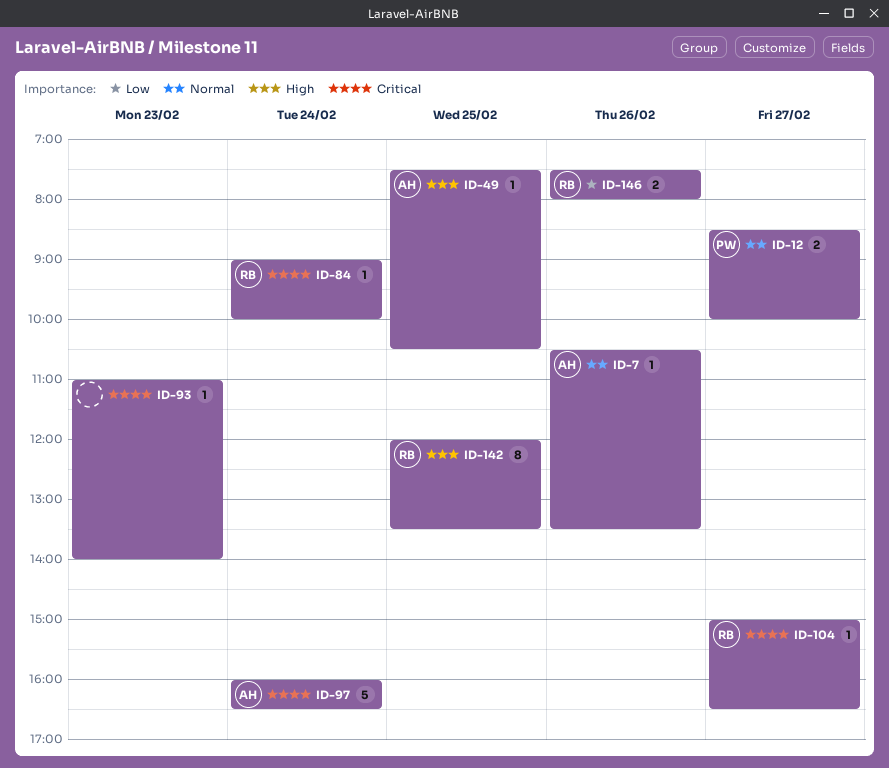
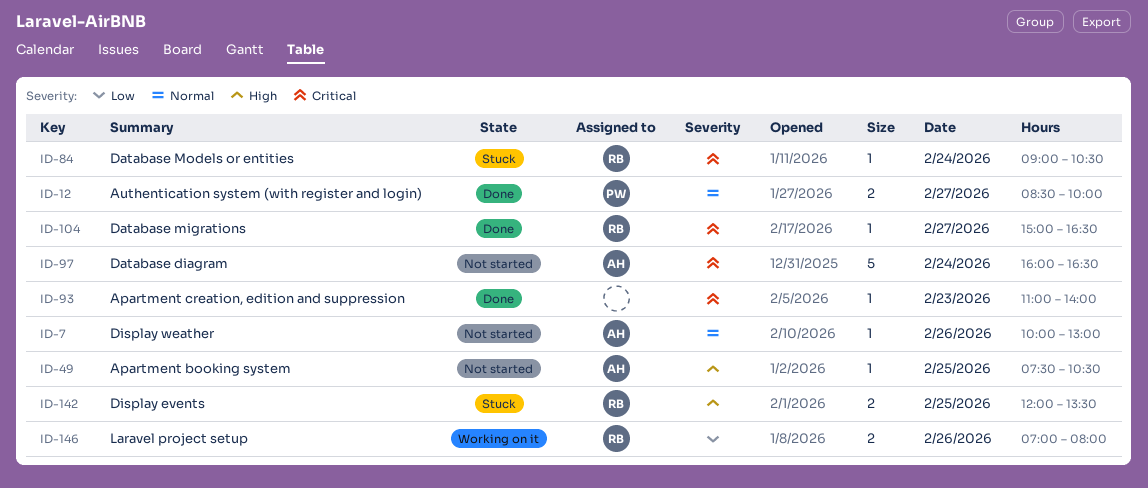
ID-7, begins: 10:30 -> 10:00
ID-7, ends: 13:30 -> 13:00
ID-84, ends: 10:00 -> 10:30
ID-142, estimate: 8 -> 2
ID-146, begins: 07:30 -> 07:00

